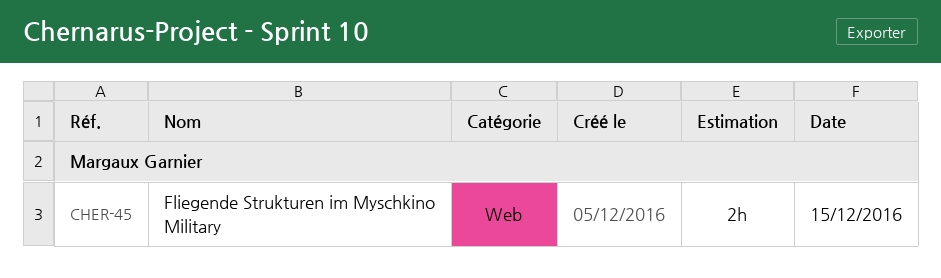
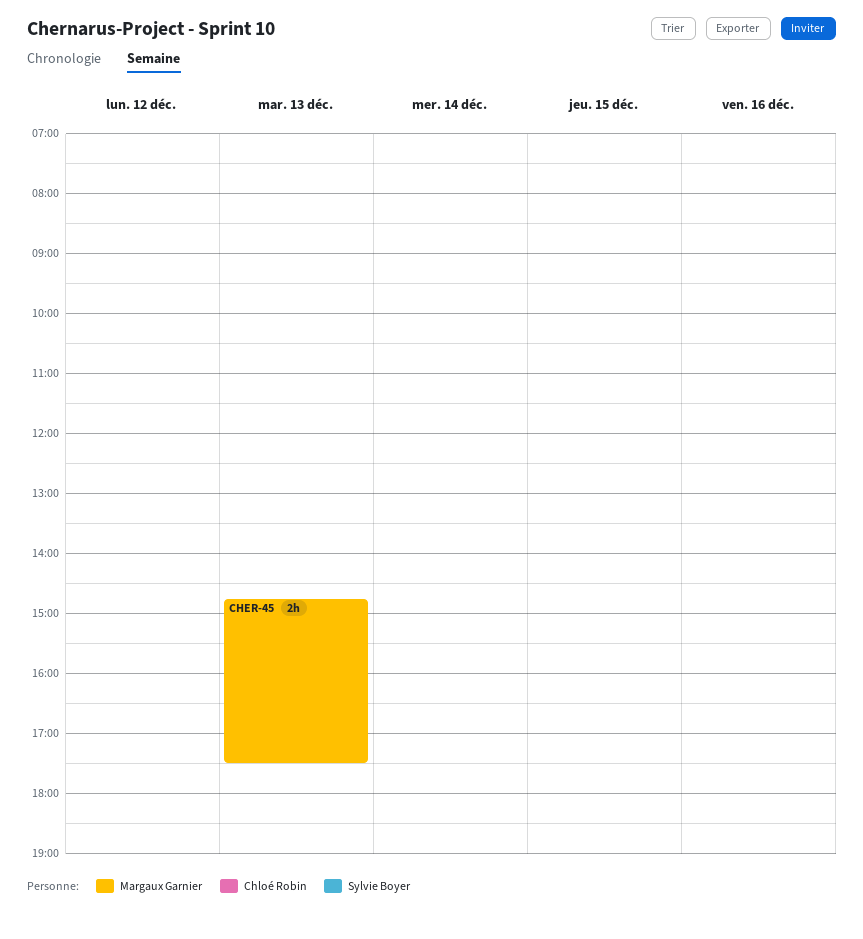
CHER-45, day: Dec 15 -> Dec 13

